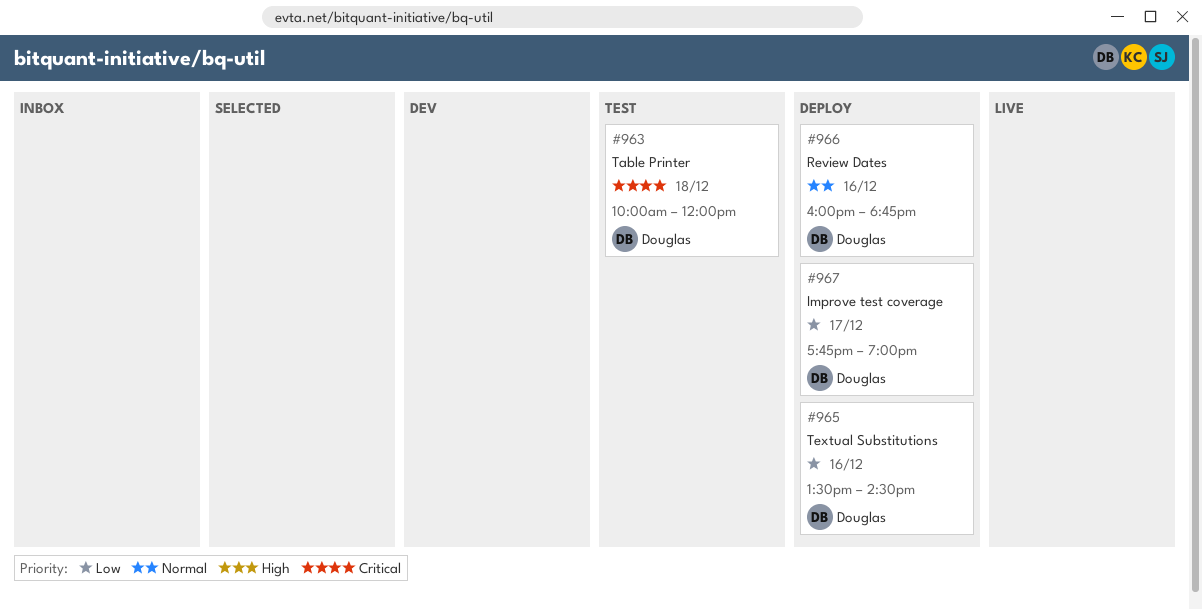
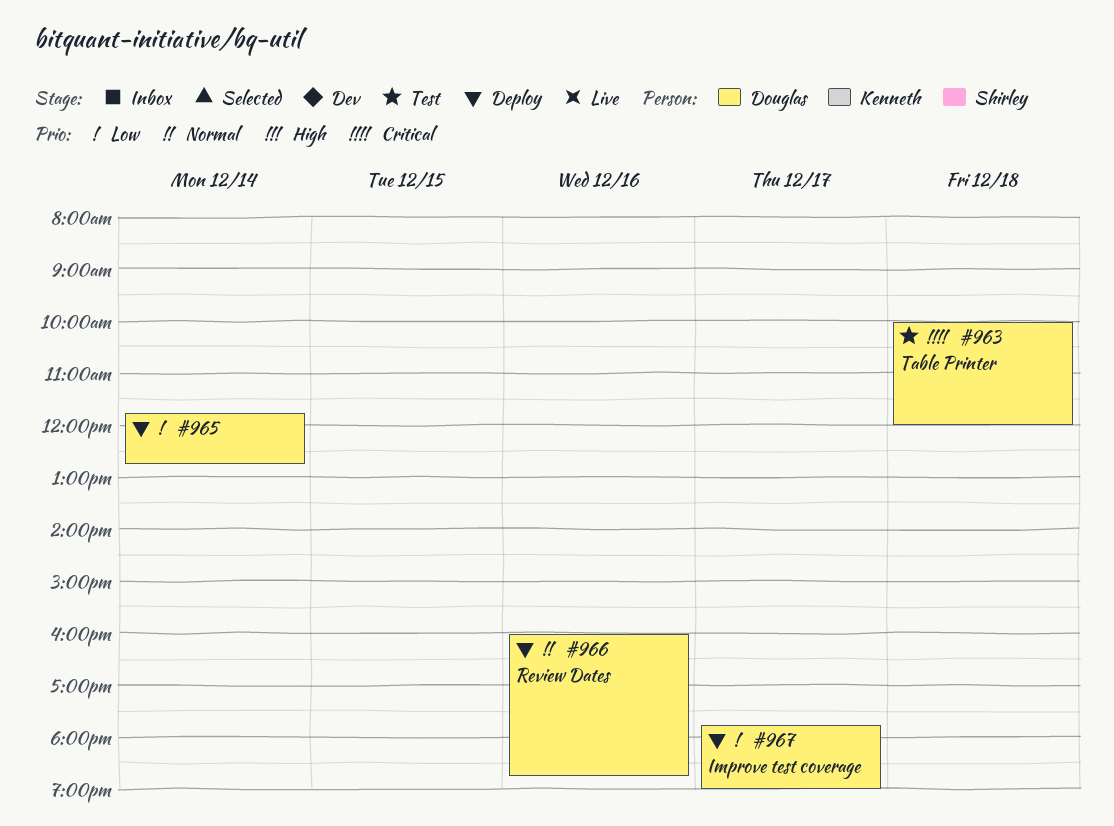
#965, day: Dec 16 -> Dec 14
#965, begins: 13:30 -> 11:45
#965, ends: 14:30 -> 12:45

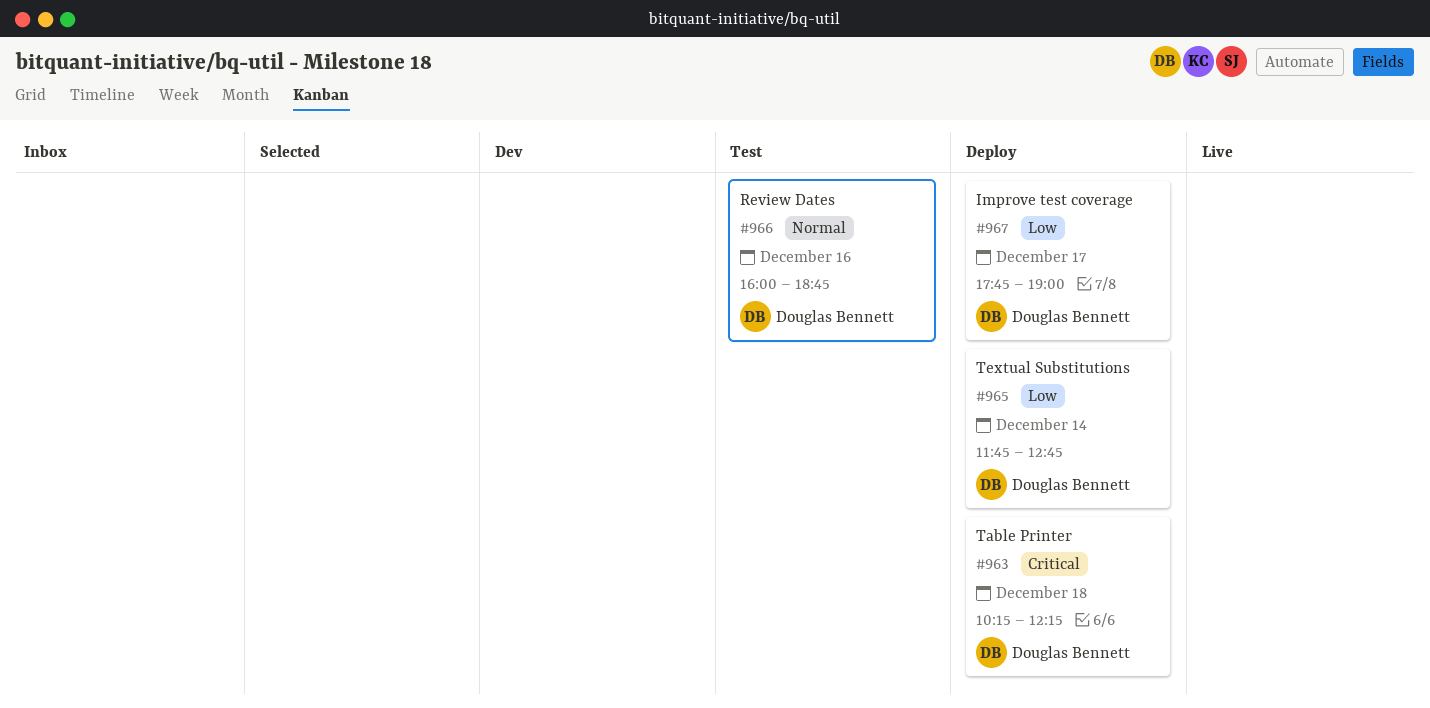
#963, status: Test -> Deploy
#963, begins: 10:00 -> 10:15
#963, ends: 12:00 -> 12:15
#966, status: Deploy -> Test

